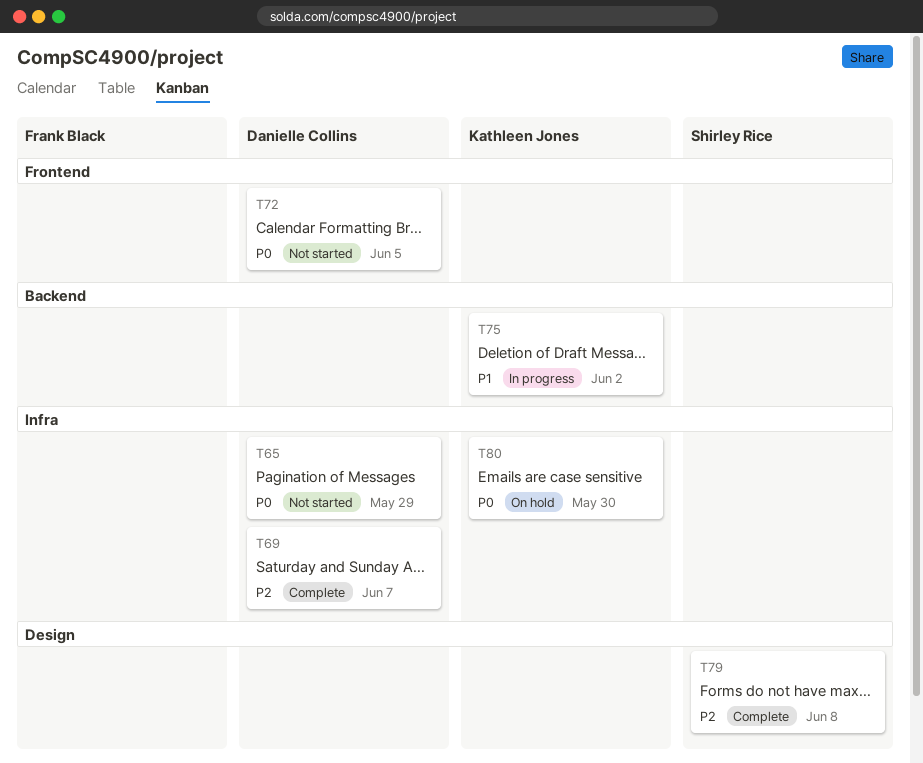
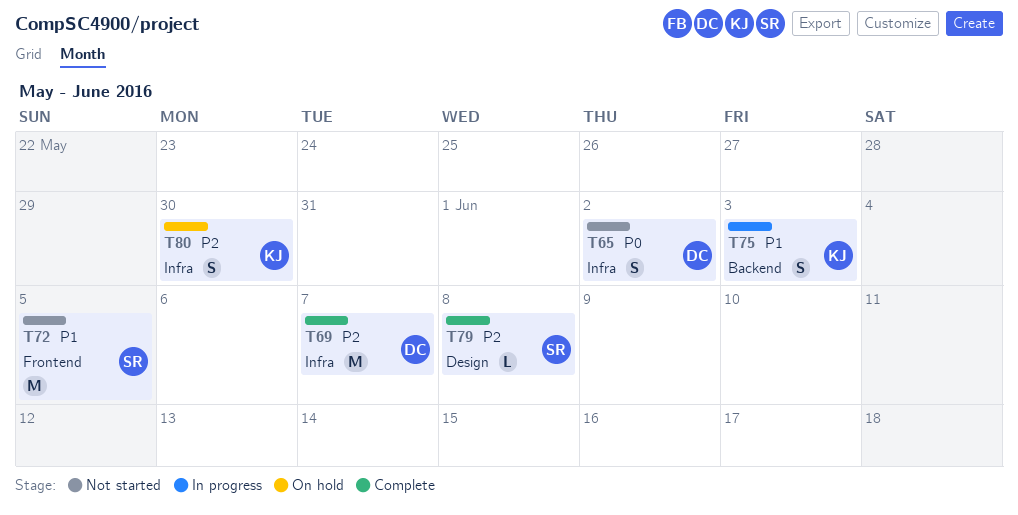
T65, due: May 29 -> Jun 2
T72, owner: Danielle Collins -> Shirley Rice
T72, priority: P0 -> P1
T75, due: Jun 2 -> Jun 3
T80, priority: P0 -> P2

